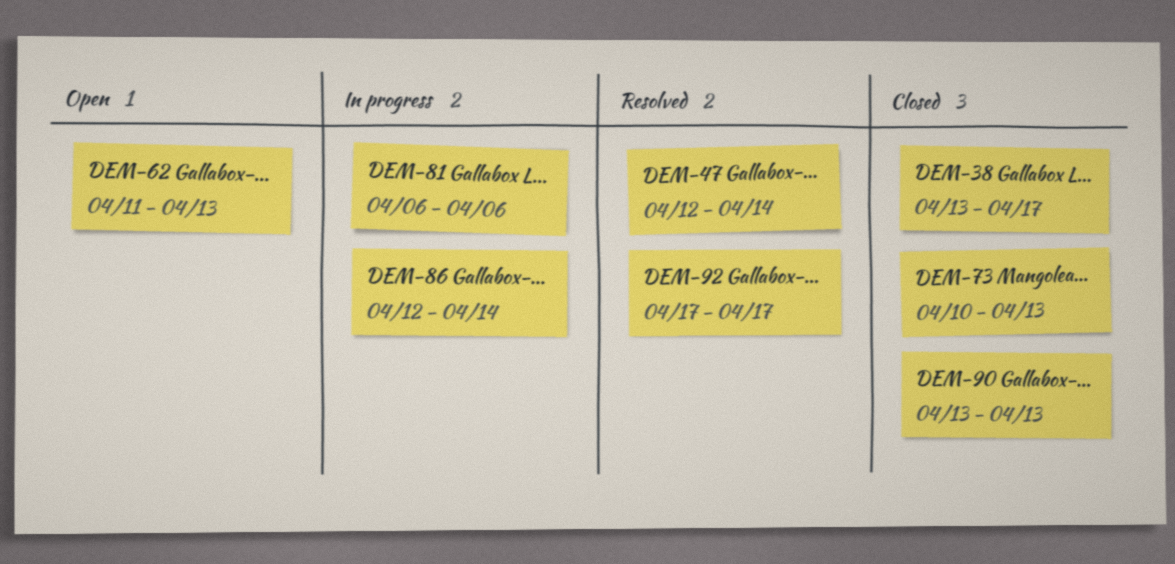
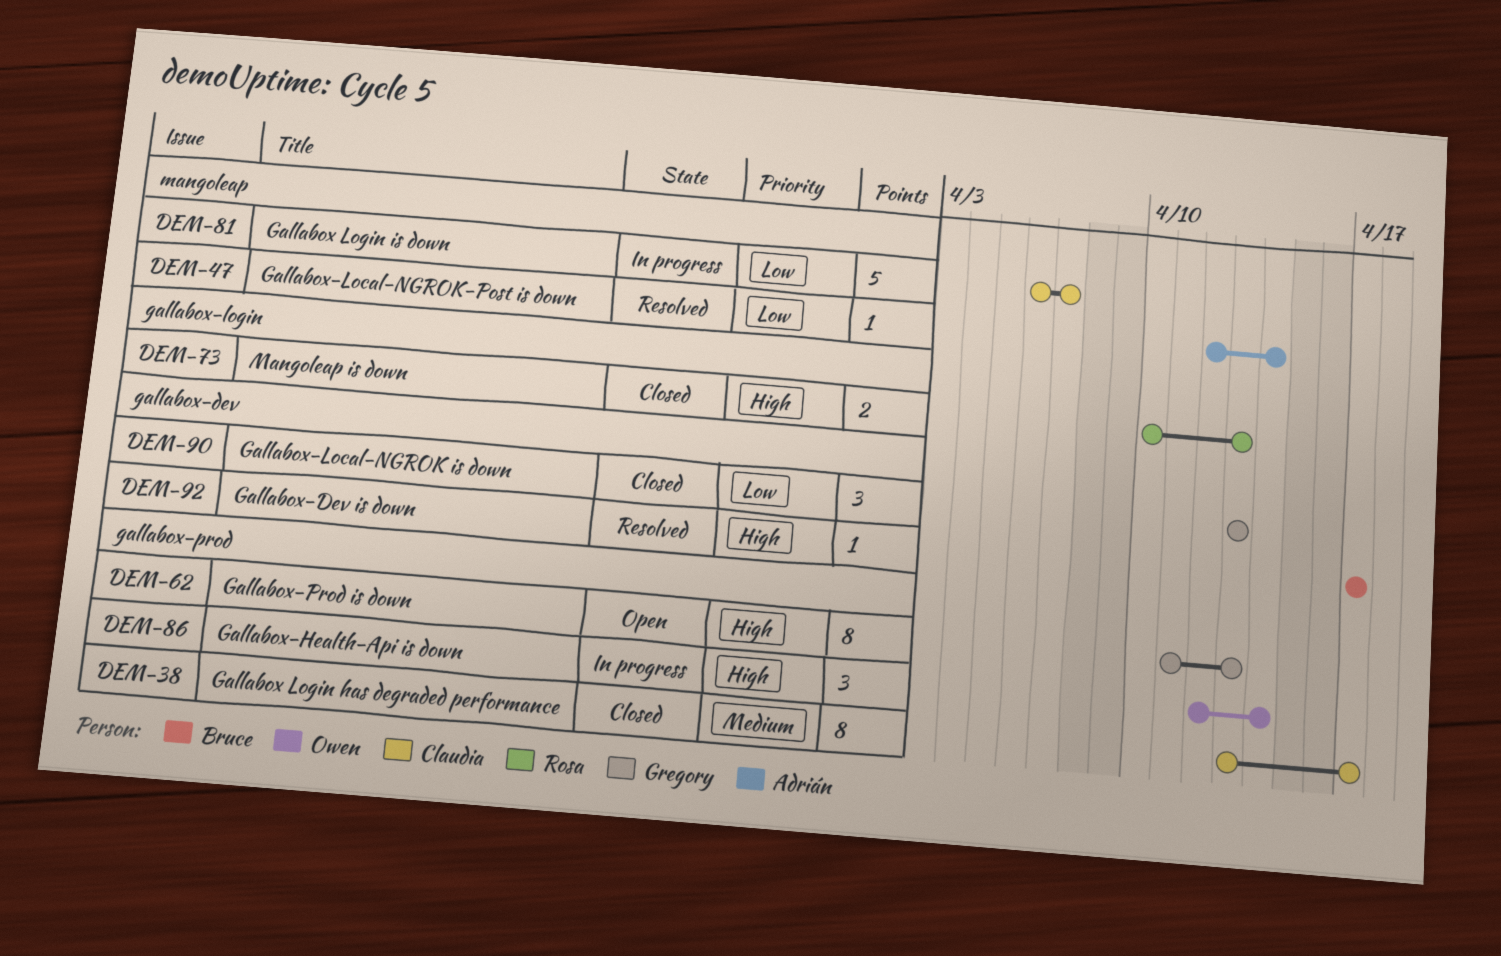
DEM-81, due: Apr 6 -> Apr 7

